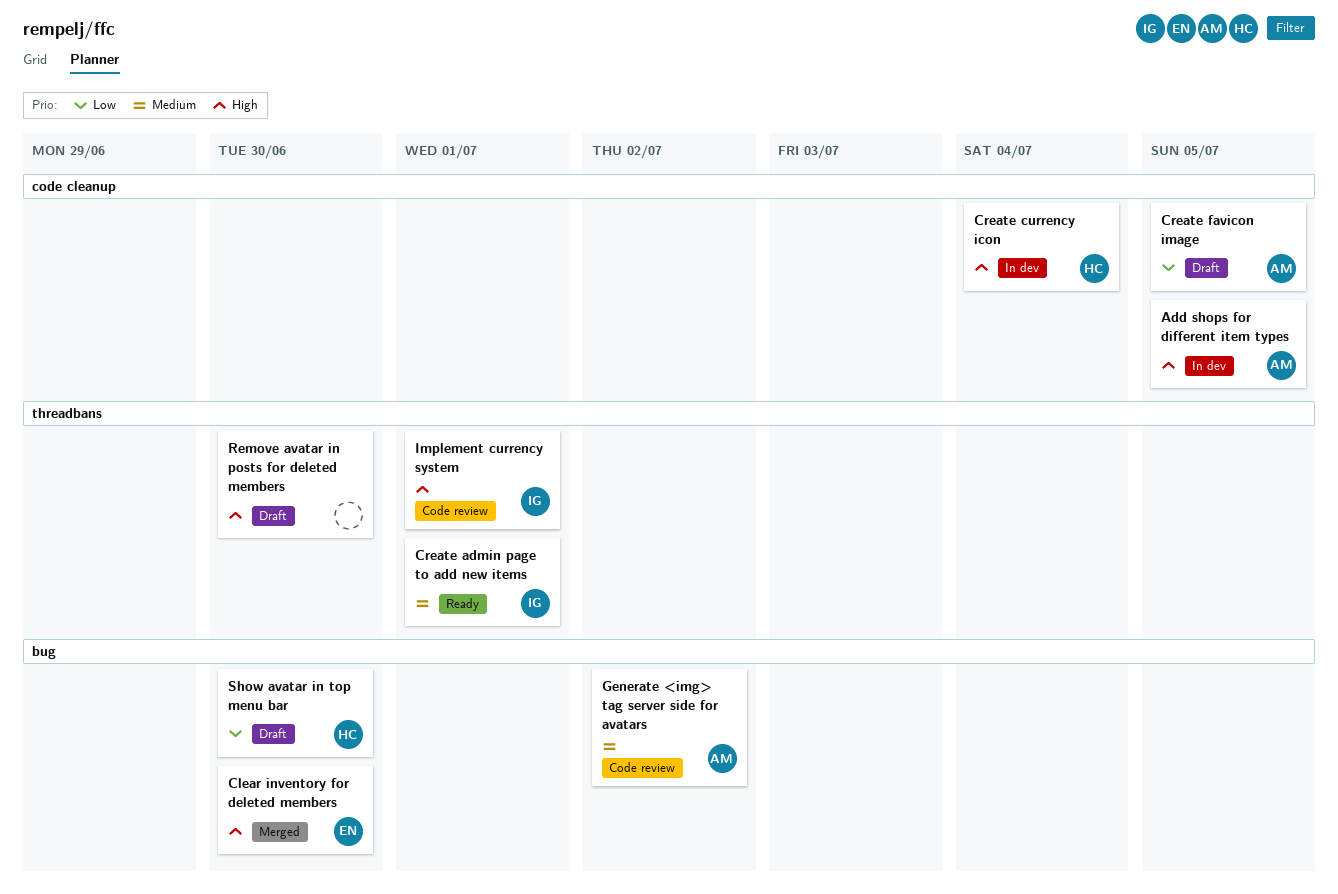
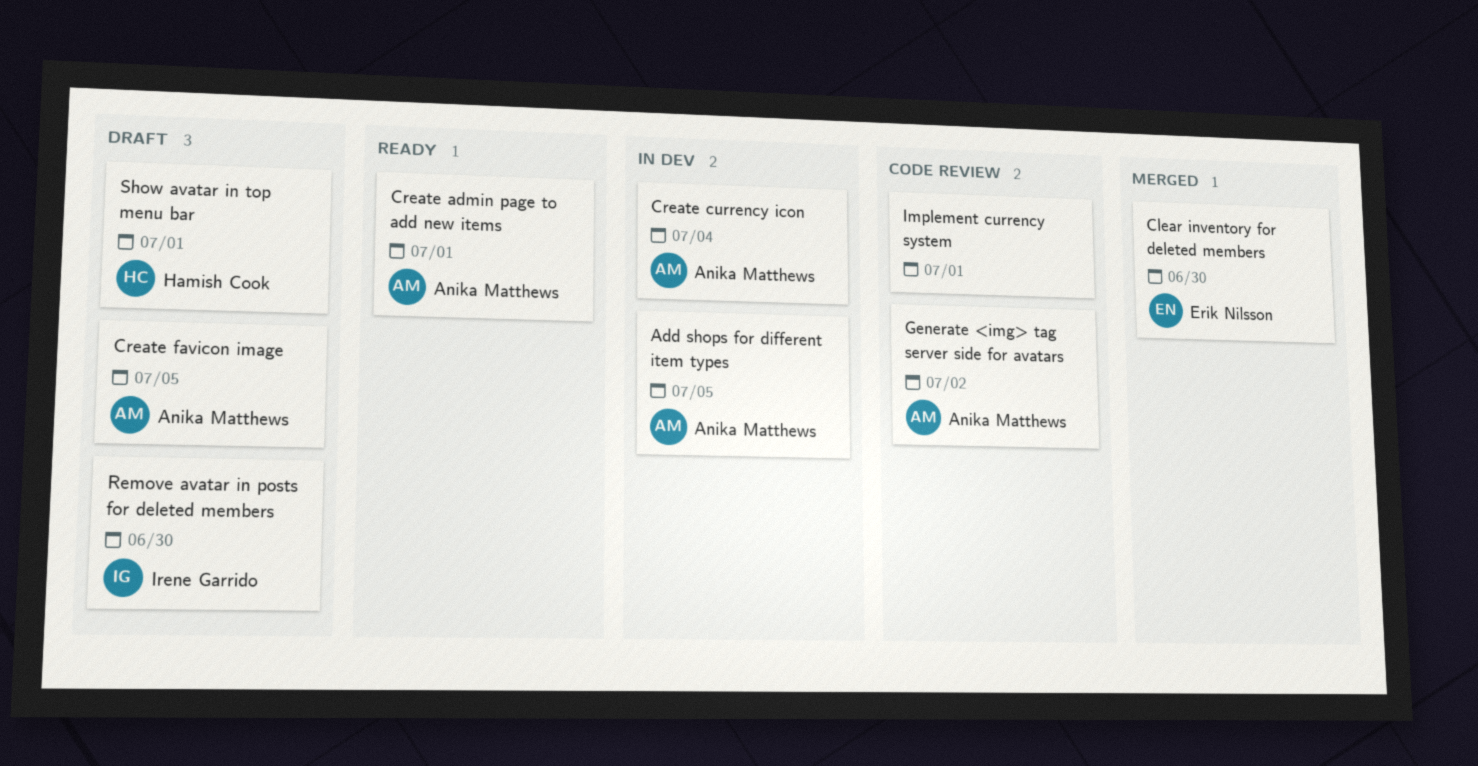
Create admin page to add new items, owner: Irene Garrido -> Anika Matthews
Create currency icon, owner: Hamish Cook -> Anika Matthews
Implement currency system, owner: Irene Garrido -> none
Remove avatar in posts for deleted members, owner: none -> Irene Garrido
Show avatar in top menu bar, due: Jun 30 -> Jul 1

